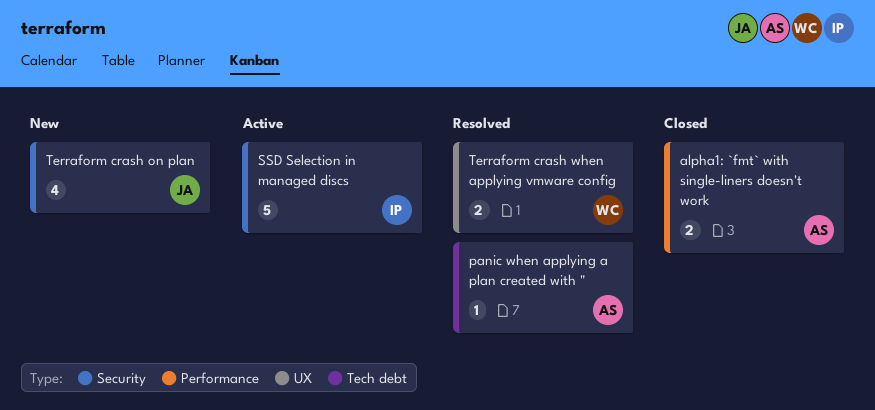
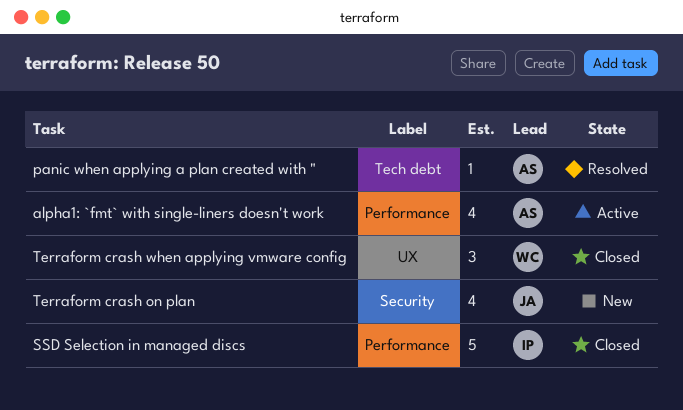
alpha1: `fmt` with single-liners doesn't work, status: Closed -> Active
alpha1: `fmt` with single-liners doesn't work, estimate: 2 -> 4
SSD Selection in managed discs, status: Active -> Closed
SSD Selection in managed discs, label: Security -> Performance
Terraform crash when applying vmware config, status: Resolved -> Closed
Terraform crash when applying vmware config, estimate: 2 -> 3

